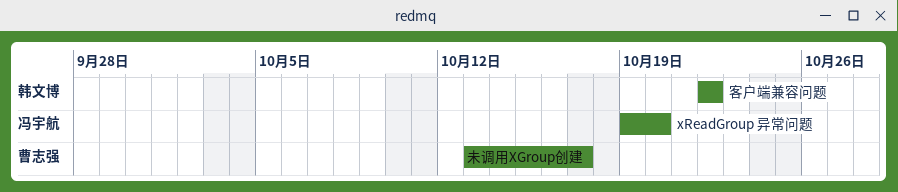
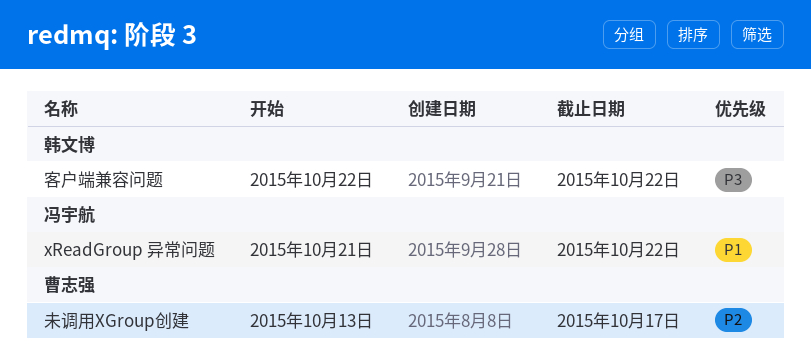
xReadGroup 异常问题, start: Oct 19 -> Oct 21
xReadGroup 异常问题, due: Oct 20 -> Oct 22

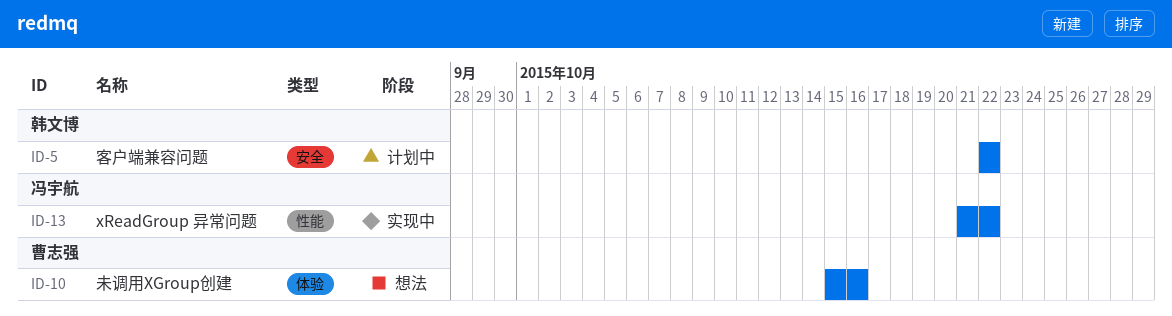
未调用XGroup创建, start: Oct 13 -> Oct 15
未调用XGroup创建, due: Oct 17 -> Oct 16

